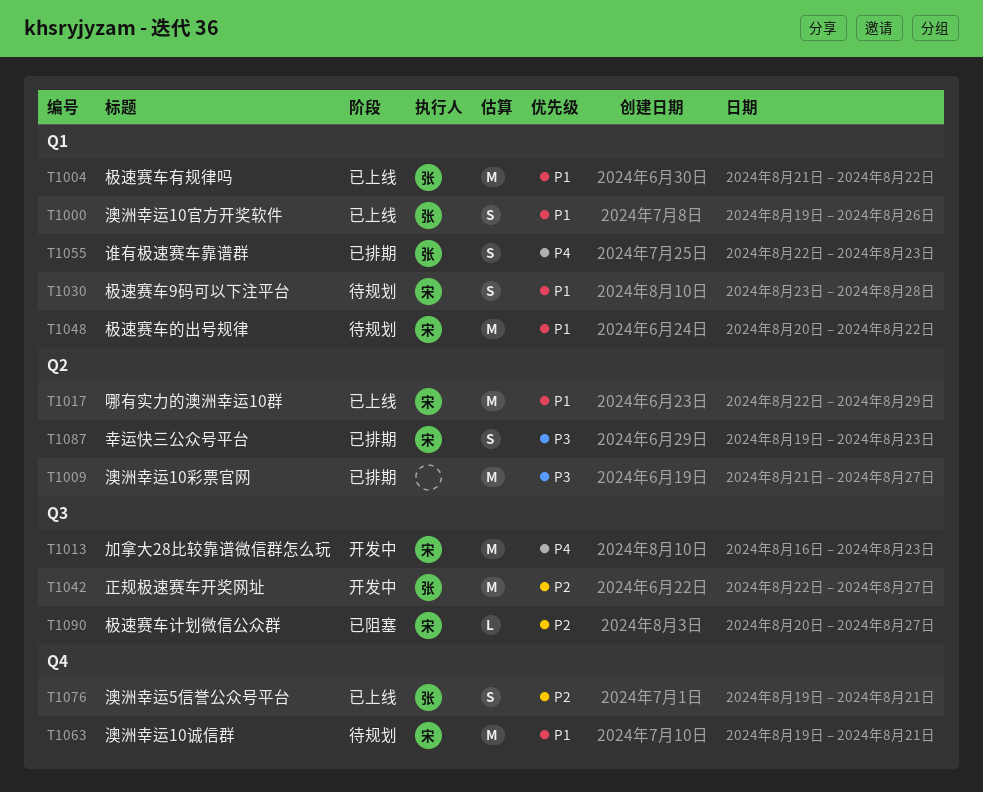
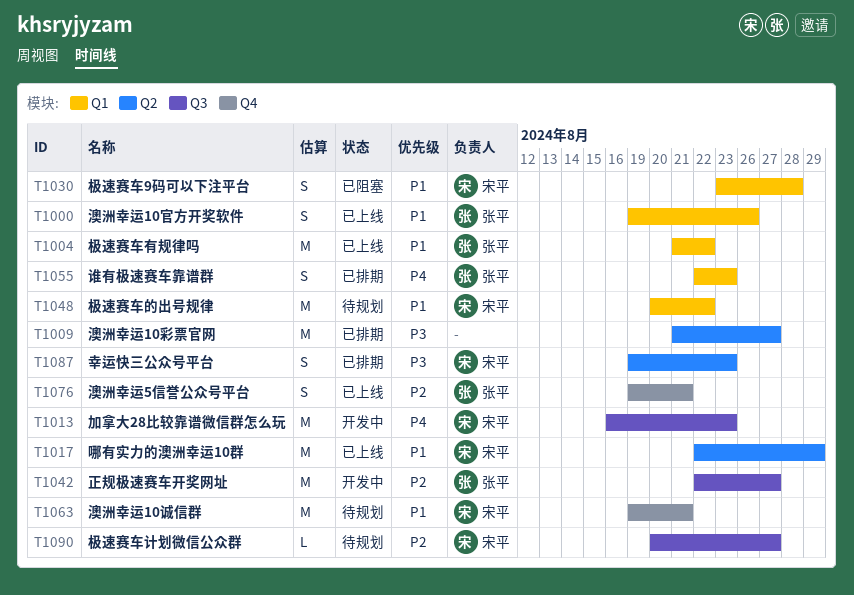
T1030, status: 待规划 -> 已阻塞
T1090, status: 已阻塞 -> 待规划

